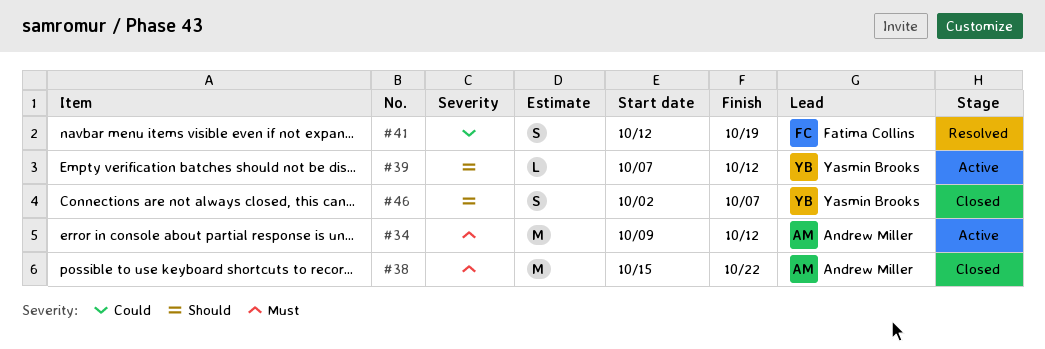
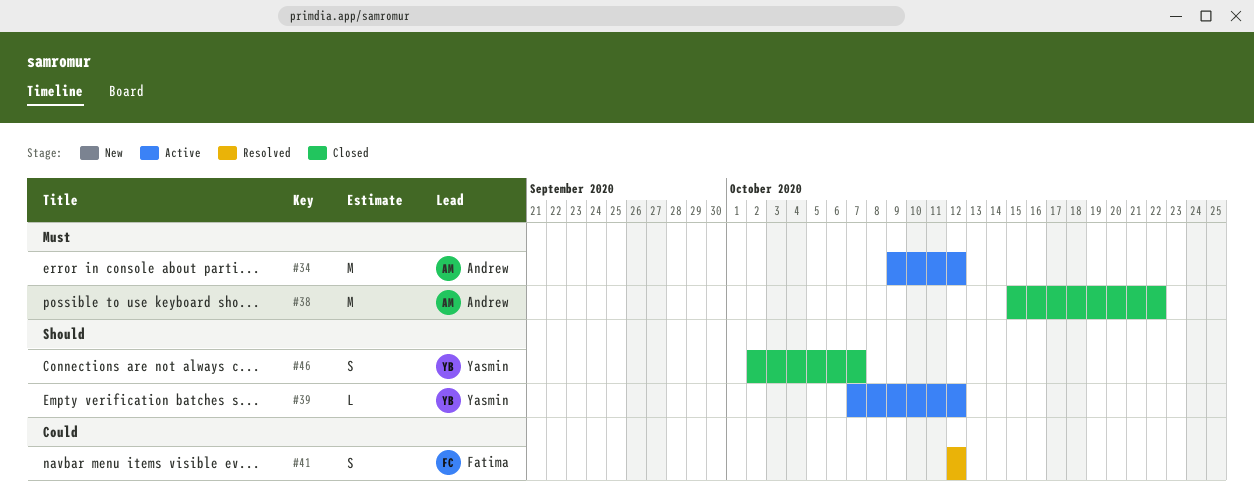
#41, due: Oct 19 -> Oct 12

